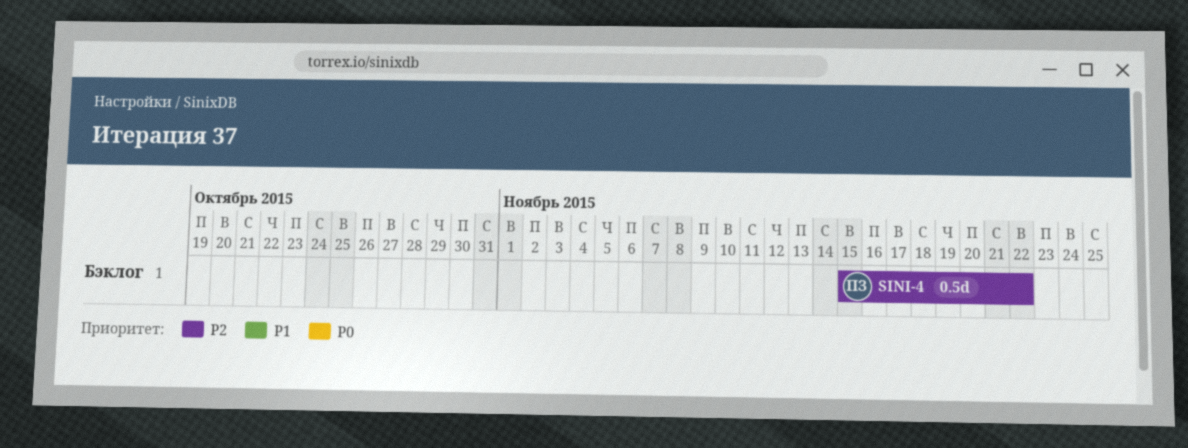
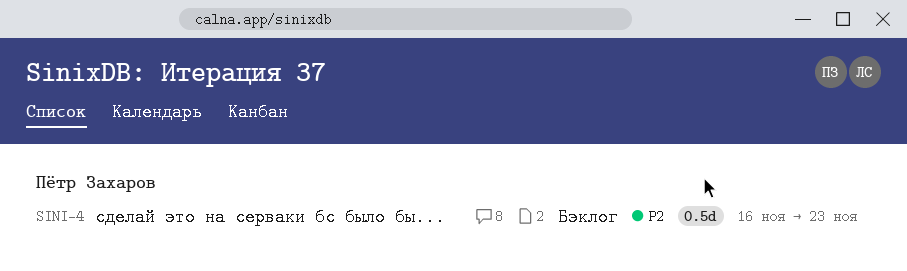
SINI-4, start: Nov 15 -> Nov 16
SINI-4, due: Nov 22 -> Nov 23

